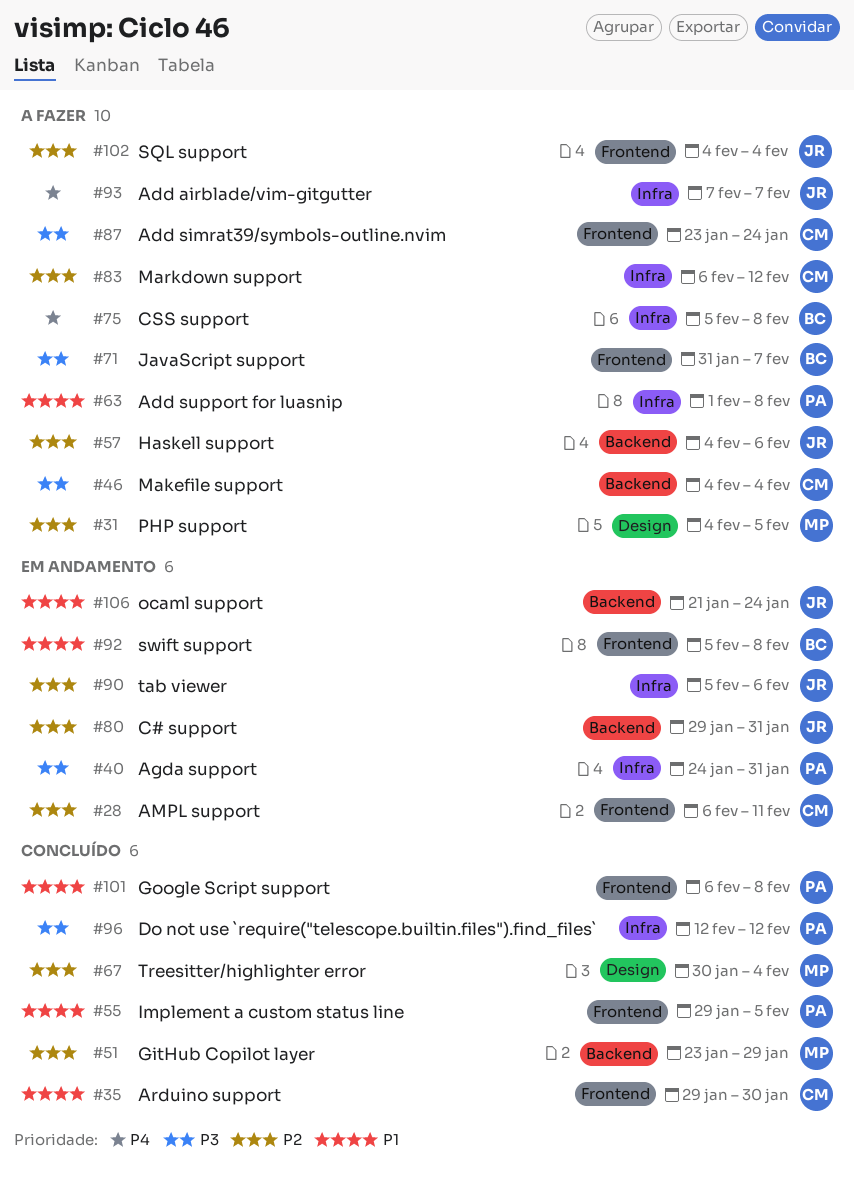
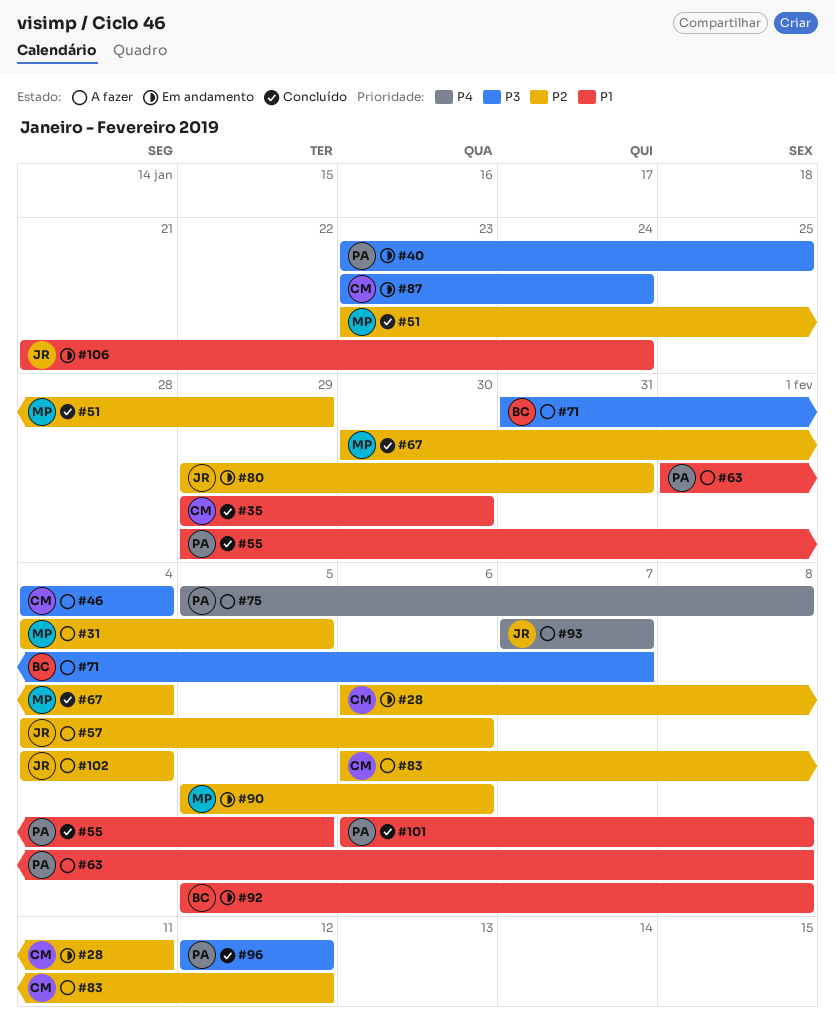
#40, start: Jan 24 -> Jan 23
#40, due: Jan 31 -> Jan 25
#75, owner: BC -> PA
#87, status: A fazer -> Em andamento
#90, owner: JR -> MP

